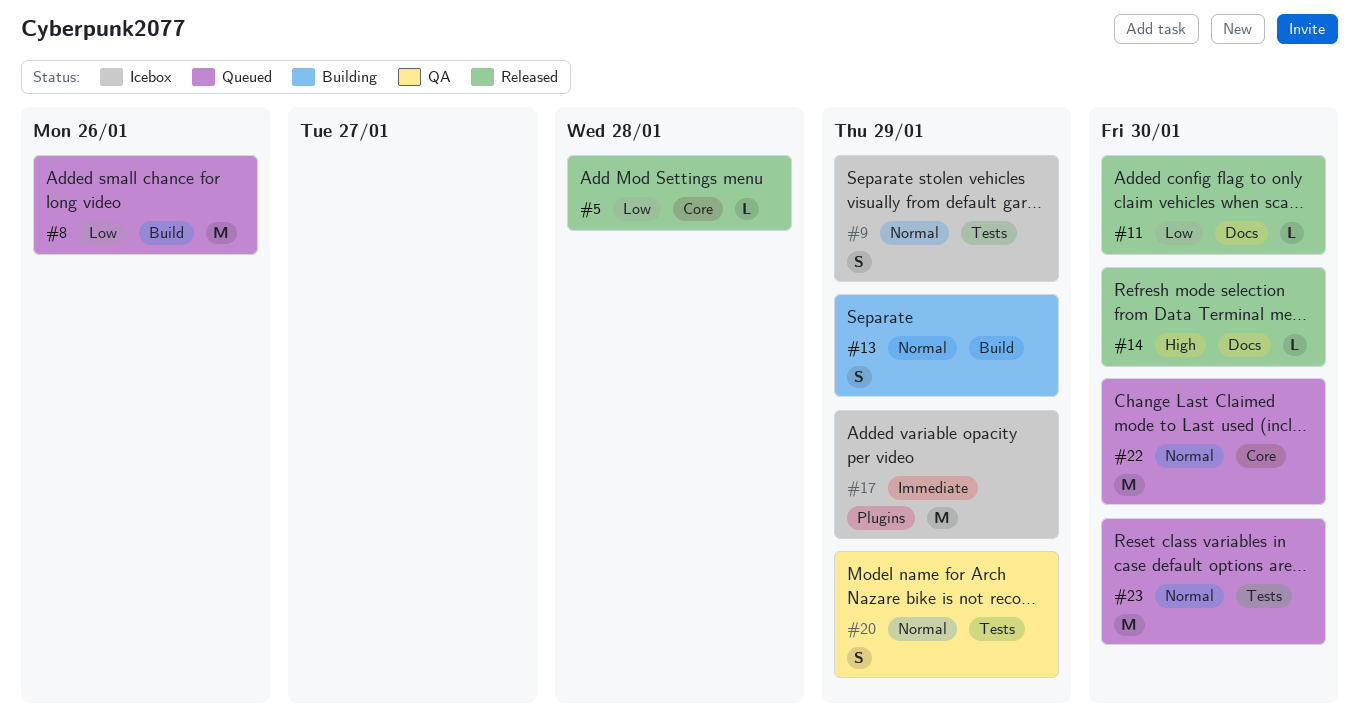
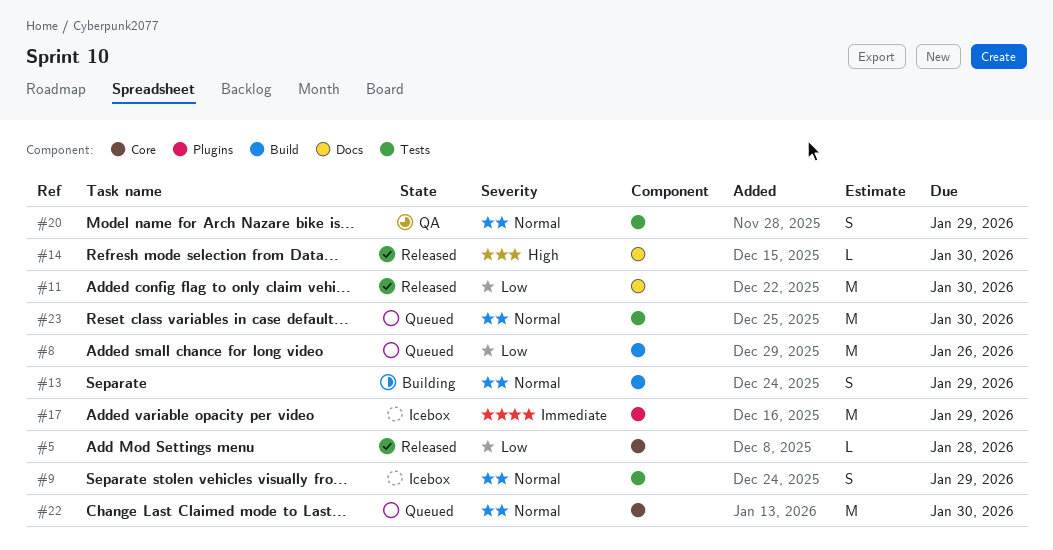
#11, estimate: L -> M

